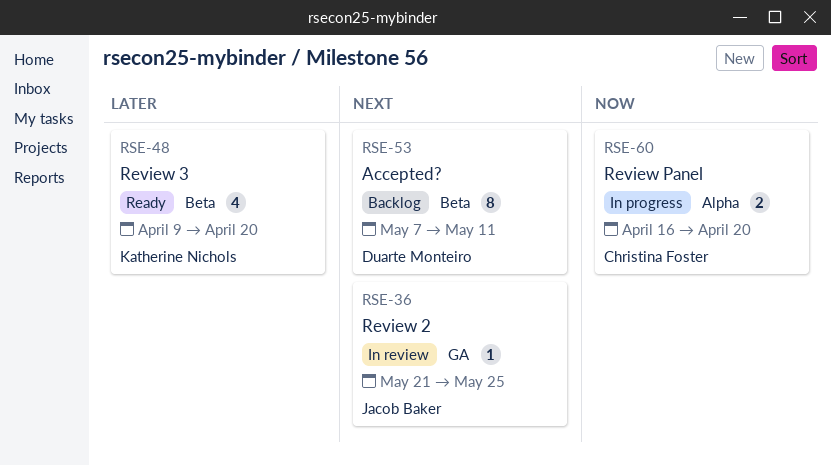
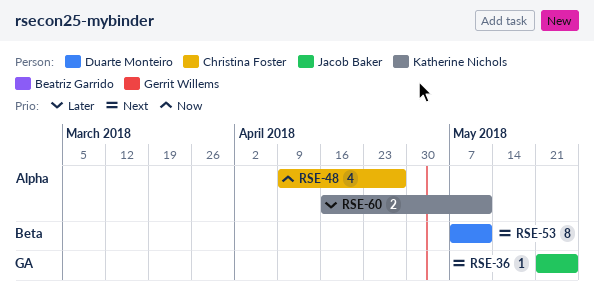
RSE-48, owner: Katherine Nichols -> Christina Foster
RSE-48, priority: Later -> Now
RSE-48, label: Beta -> Alpha
RSE-48, due: Apr 20 -> Apr 27
RSE-60, owner: Christina Foster -> Katherine Nichols
RSE-60, priority: Now -> Later
RSE-60, due: Apr 20 -> May 11

